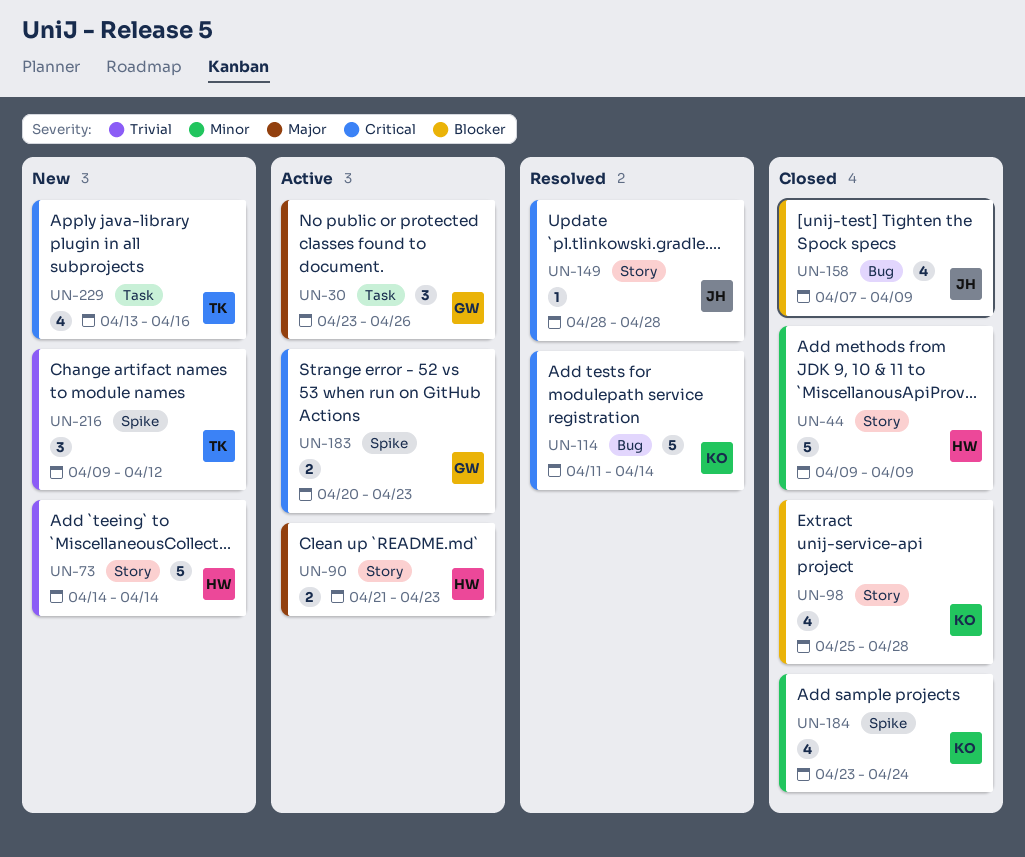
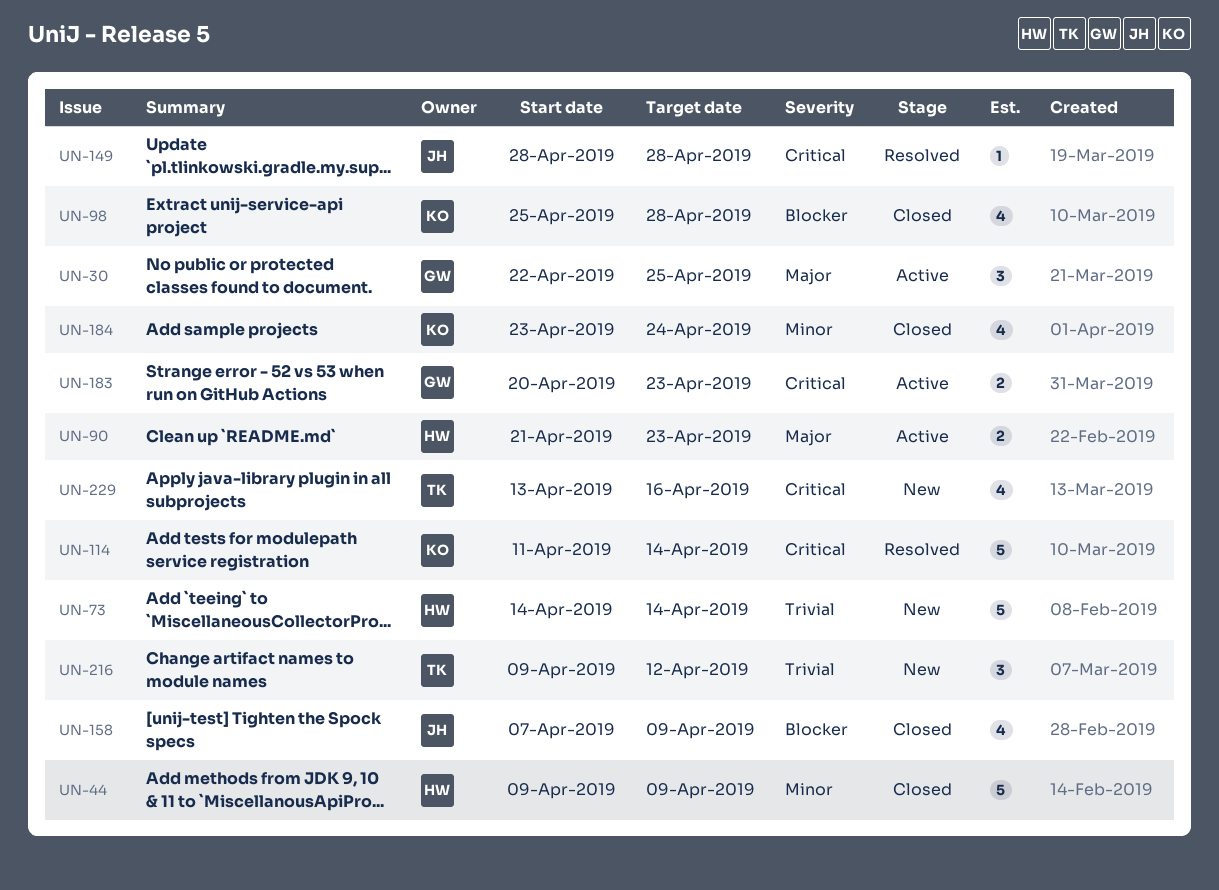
UN-30, start: Apr 23 -> Apr 22
UN-30, due: Apr 26 -> Apr 25

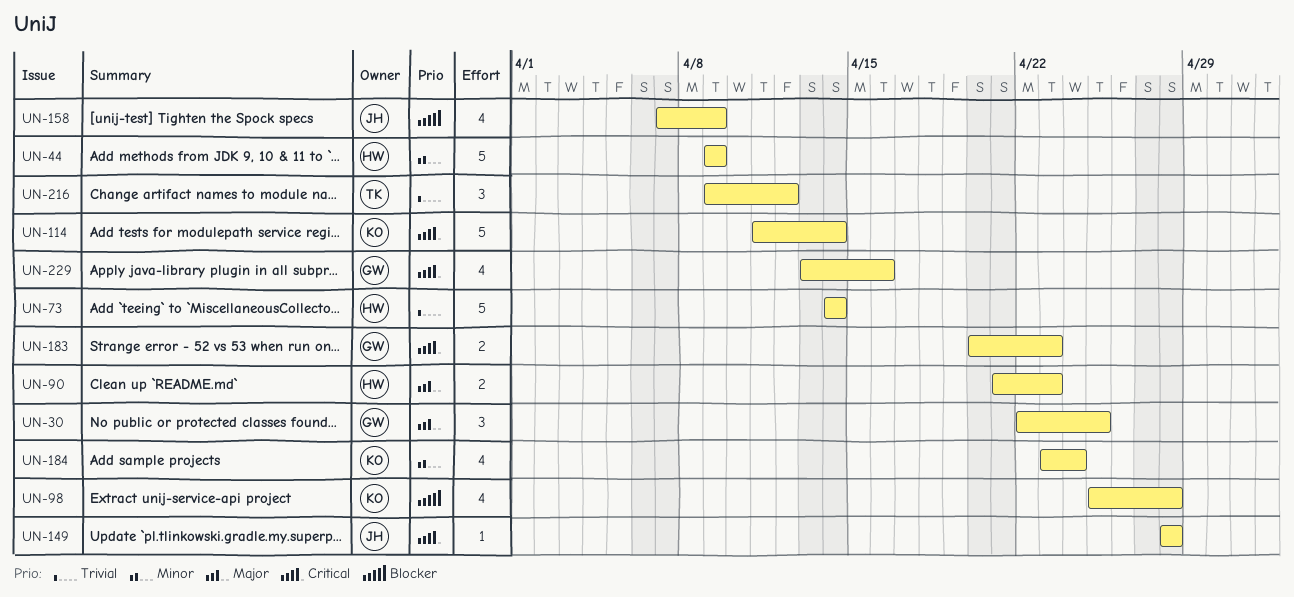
UN-229, owner: TK -> GW

